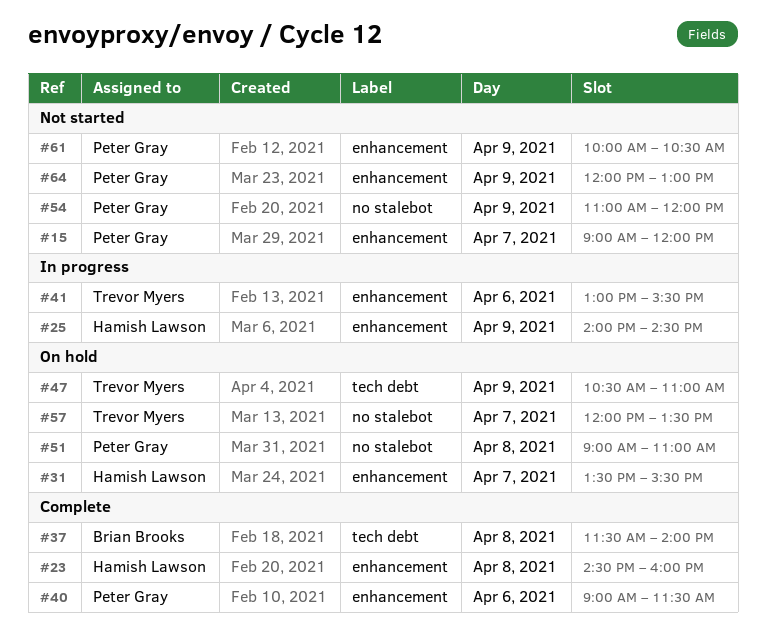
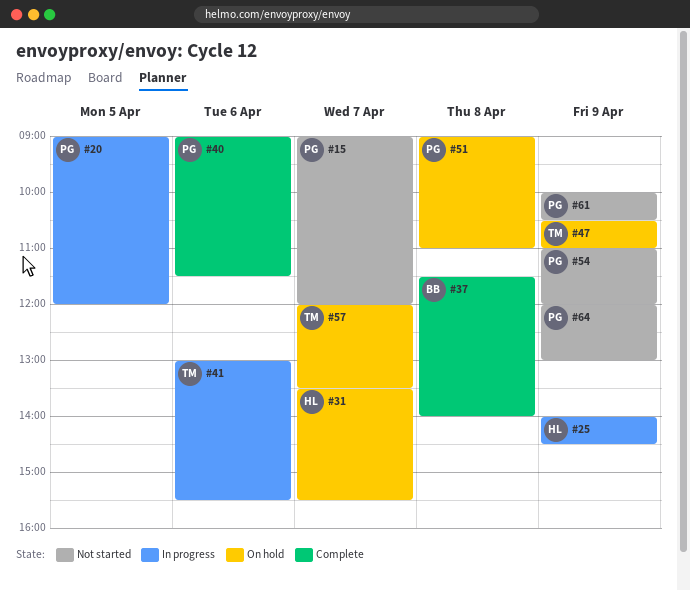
#20: none -> present
#23: present -> none

